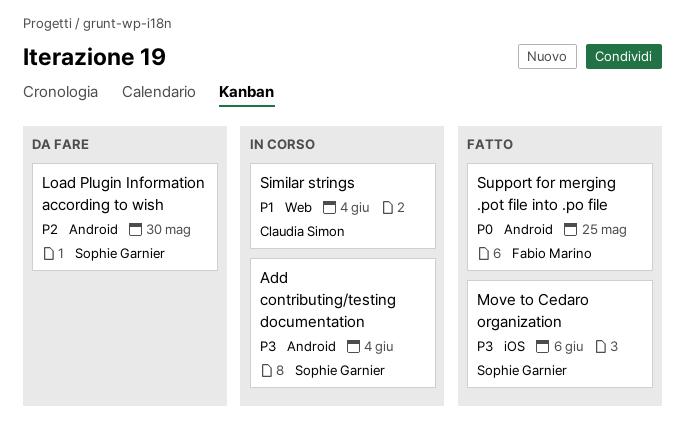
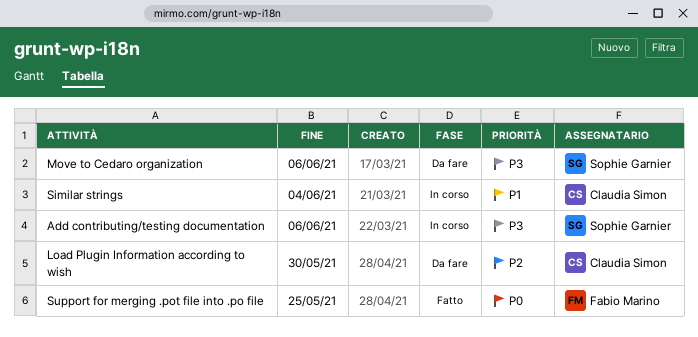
Add contributing/testing documentation, due: Jun 4 -> Jun 6
Load Plugin Information according to wish, owner: Sophie Garnier -> Claudia Simon
Move to Cedaro organization, status: Fatto -> Da fare

